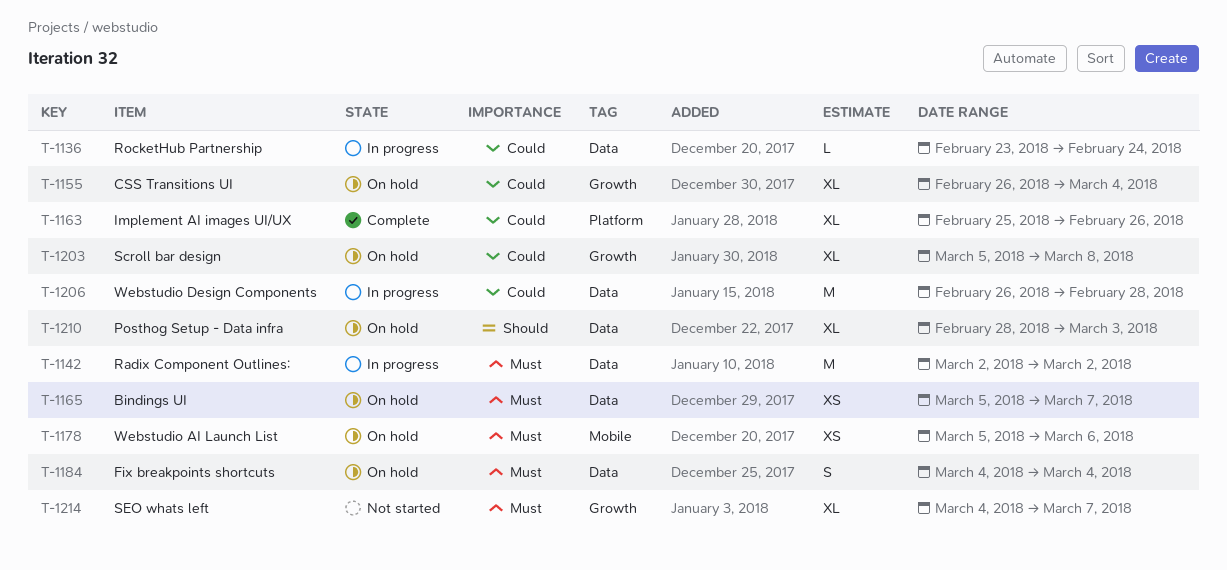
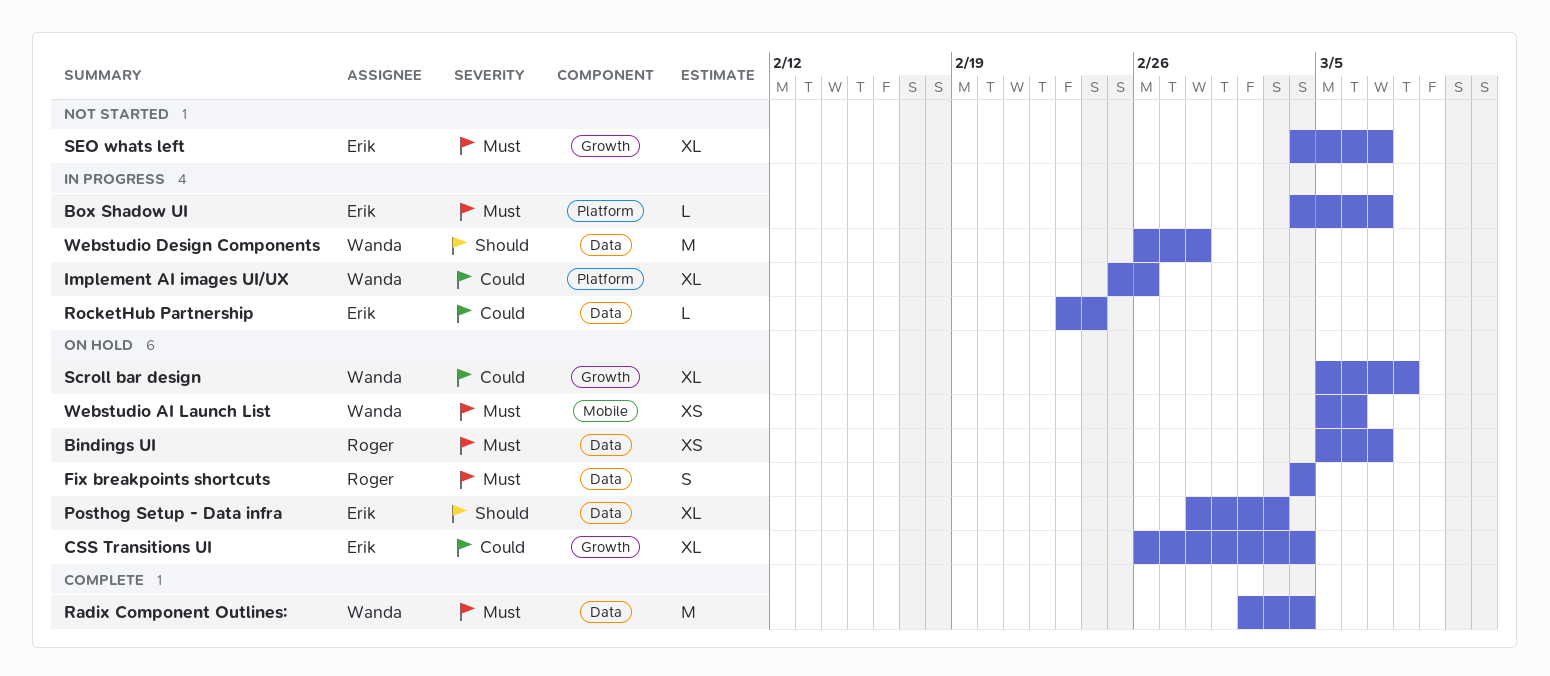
Box Shadow UI: none -> present
Implement AI images UI/UX, status: Complete -> In progress
Radix Component Outlines:, status: In progress -> Complete
Radix Component Outlines:, due: Mar 2 -> Mar 4
Webstudio Design Components, priority: Could -> Should

